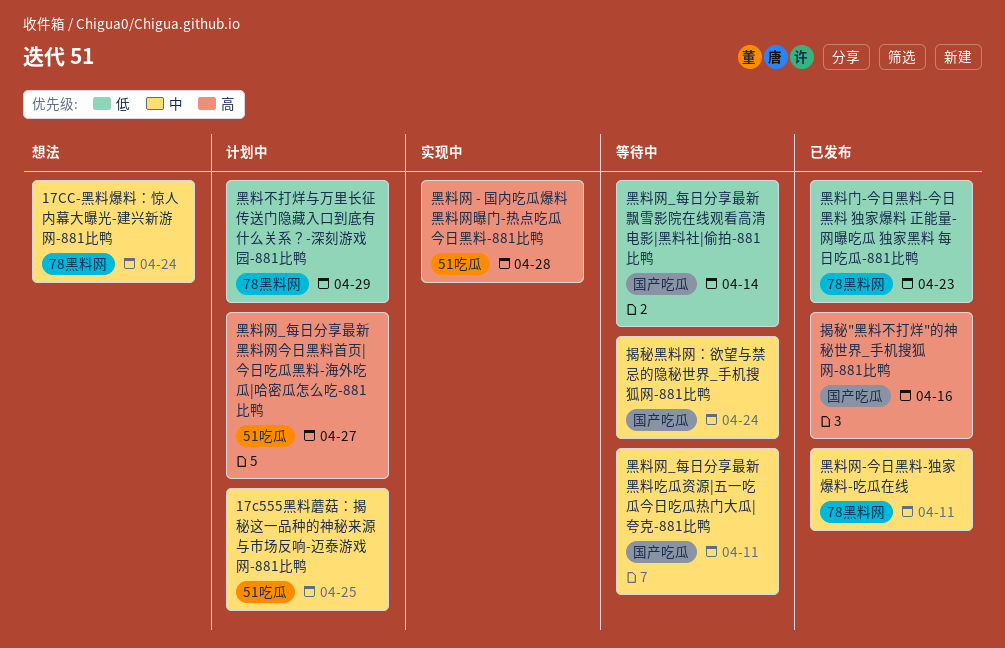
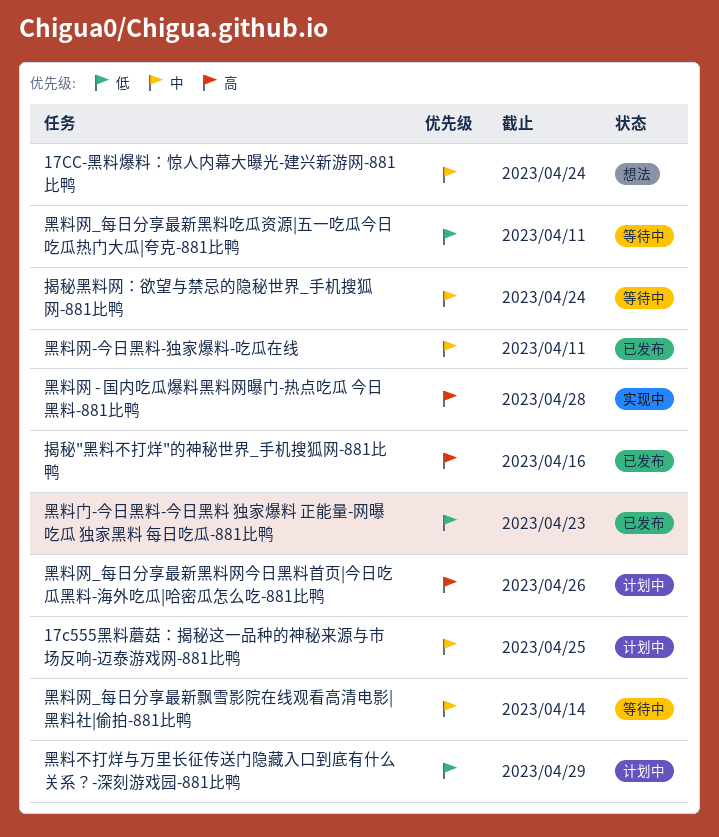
黑料网_每日分享最新飘雪影院在线观看高清电影|黑料社|偷拍-881比鸭, priority: 低 -> 中
黑料网_每日分享最新黑料吃瓜资源|五一吃瓜今日吃瓜热门大瓜|夸克-881比鸭, priority: 中 -> 低
黑料网_每日分享最新黑料网今日黑料首页|今日吃瓜黑料-海外吃瓜|哈密瓜怎么吃-881比鸭, due: Apr 27 -> Apr 26

